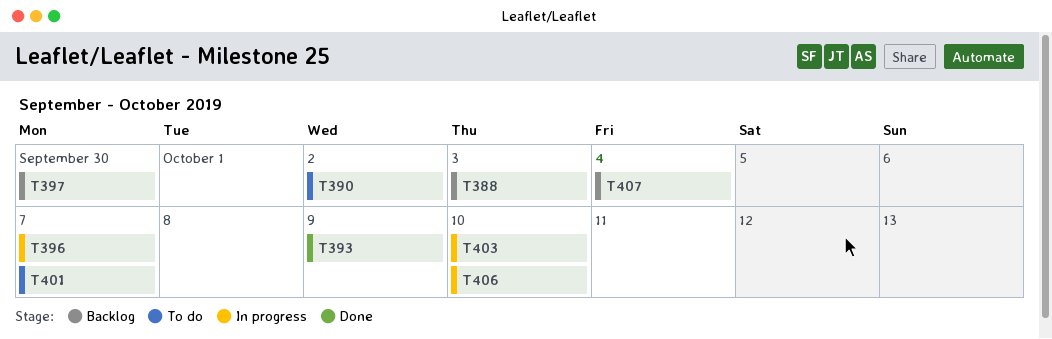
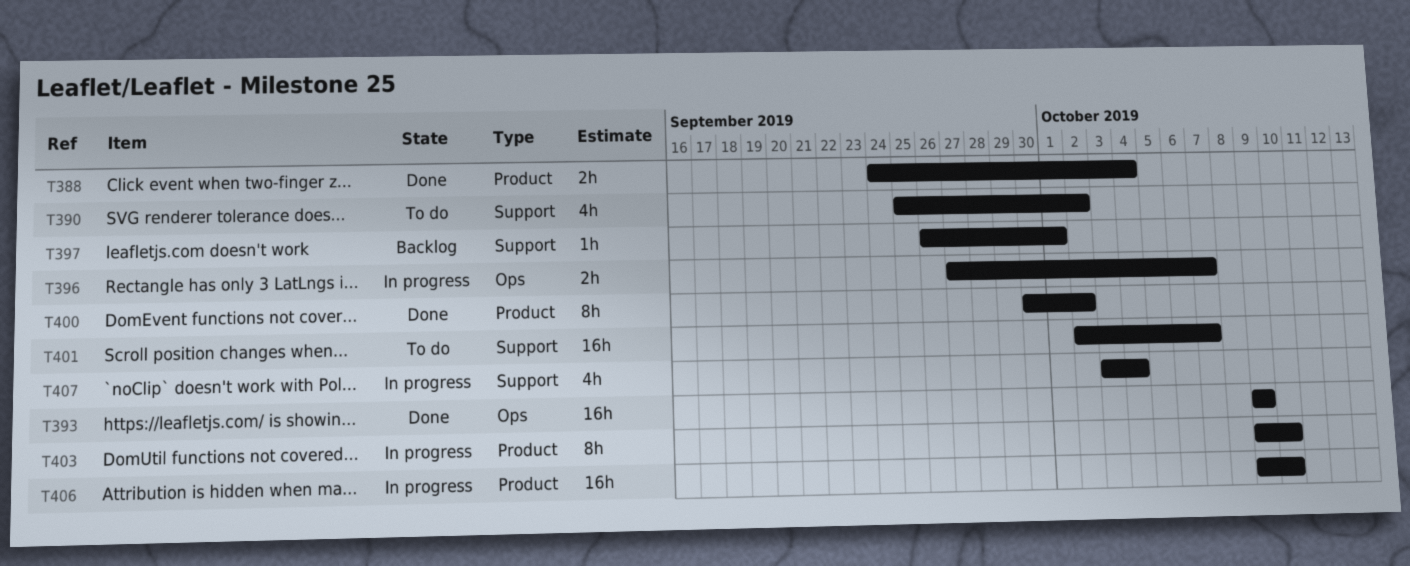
T388, status: Backlog -> Done
T388, due: Oct 3 -> Oct 4
T397, due: Sep 30 -> Oct 1
T400: none -> present
T407, status: Backlog -> In progress

